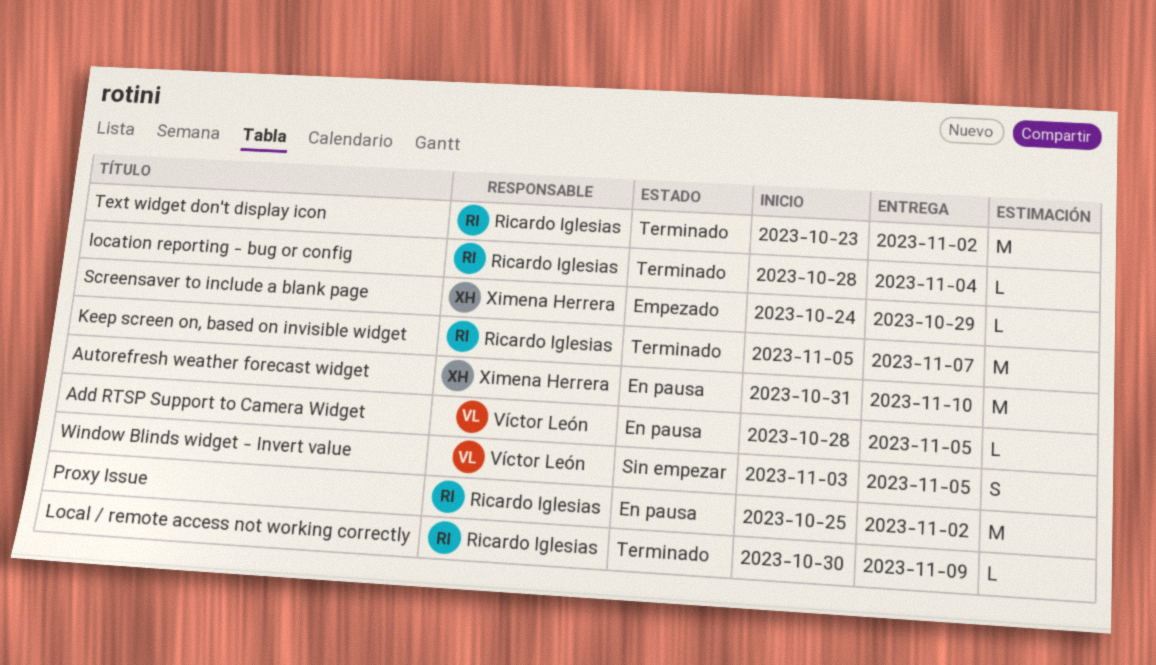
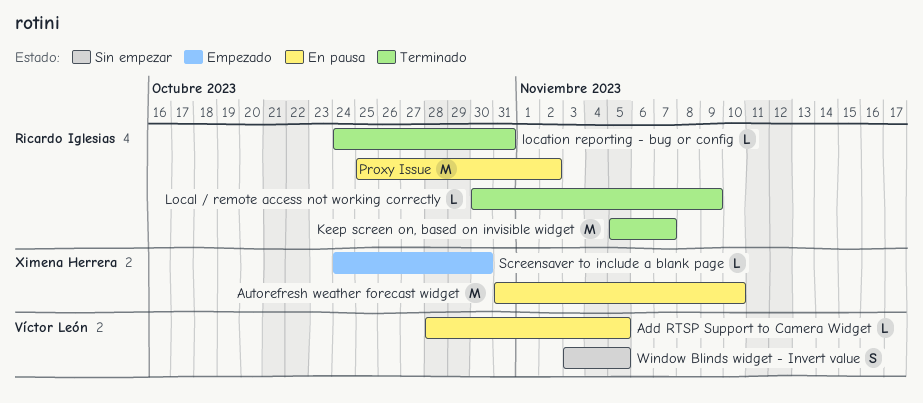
location reporting - bug or config, start: Oct 28 -> Oct 24
location reporting - bug or config, due: Nov 4 -> Oct 31
Screensaver to include a blank page, due: Oct 29 -> Oct 30
Text widget don't display icon: present -> none

